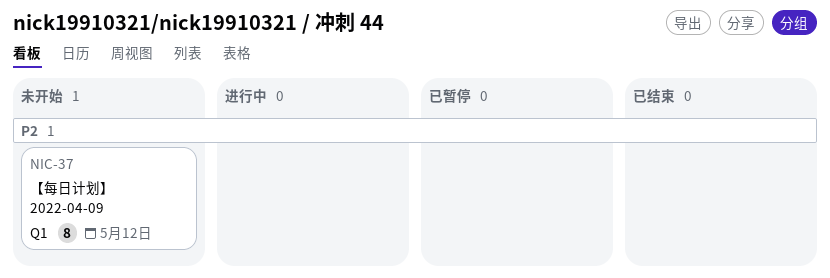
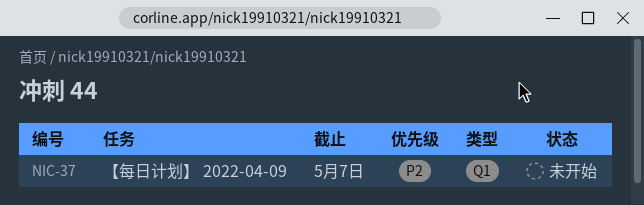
NIC-37, due: May 12 -> May 7

